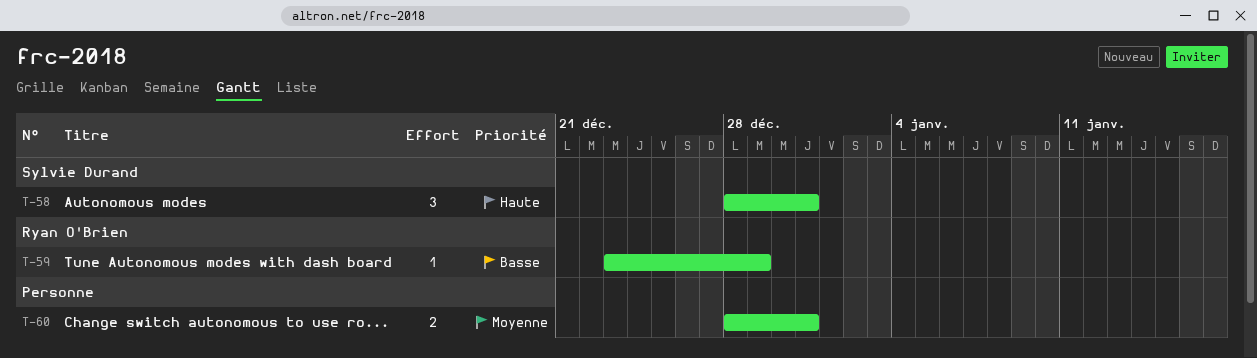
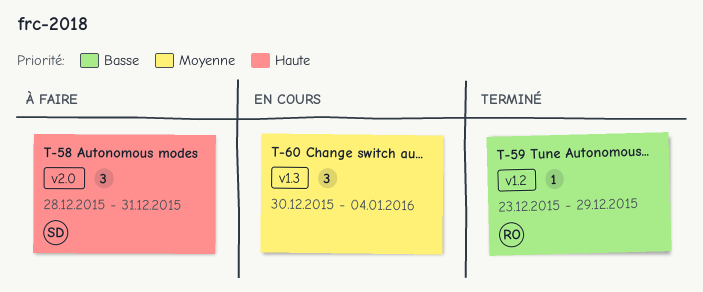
T-60, estimate: 2 -> 3
T-60, start: Dec 28 -> Dec 30
T-60, due: Dec 31 -> Jan 4

